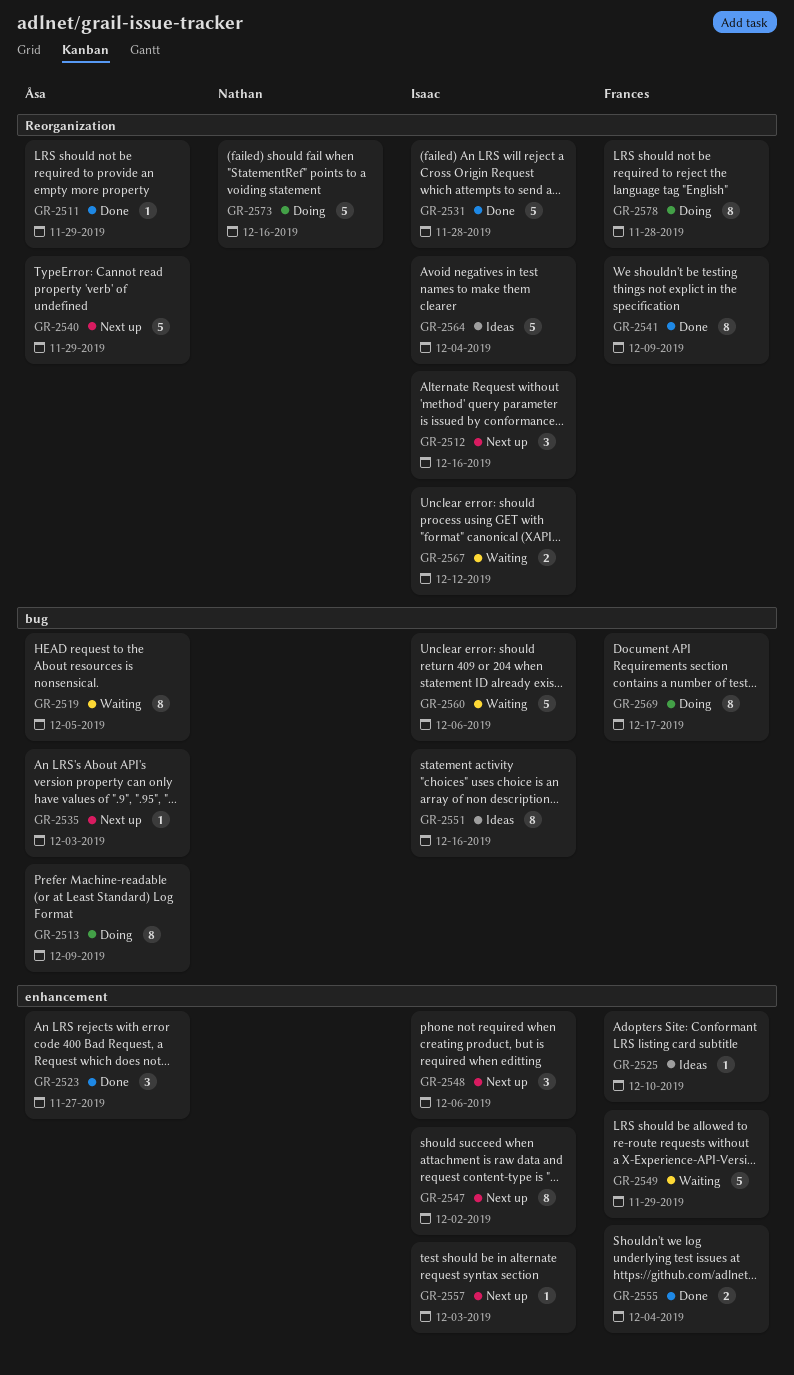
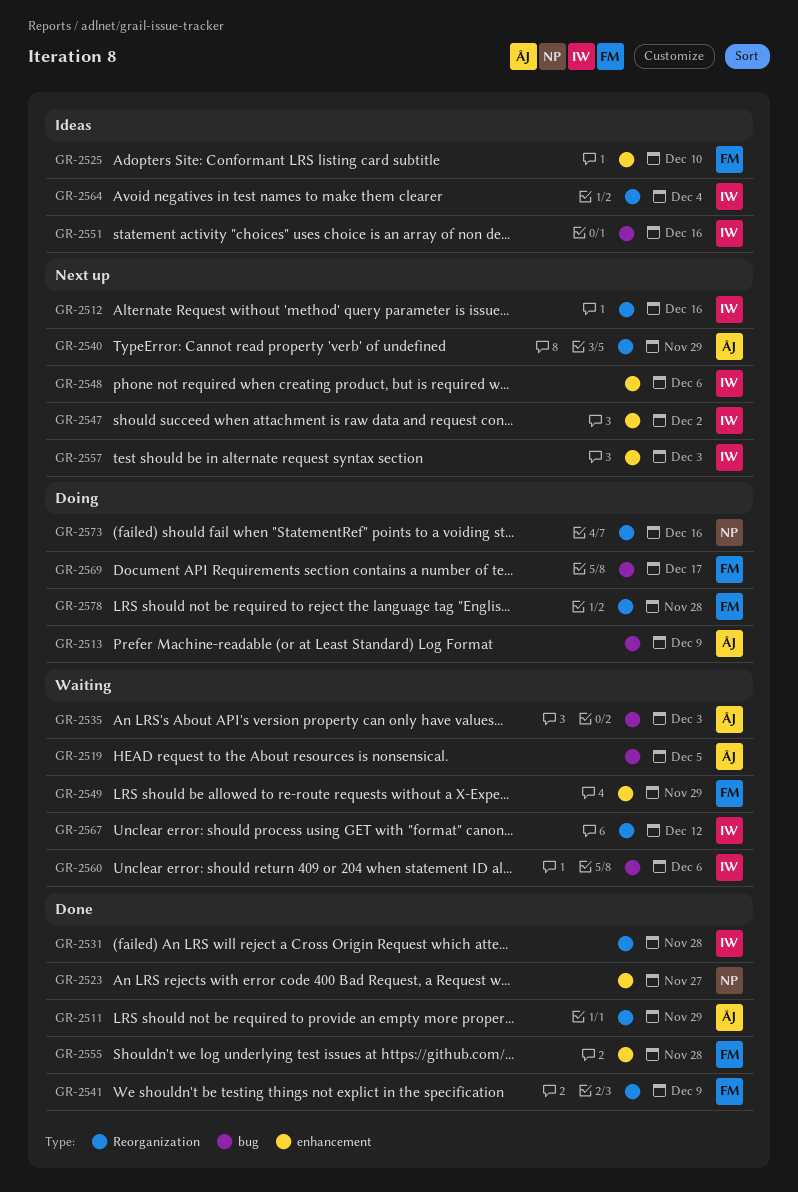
GR-2523, owner: Åsa -> Nathan
GR-2535, status: Next up -> Waiting
GR-2555, due: Dec 4 -> Nov 28

